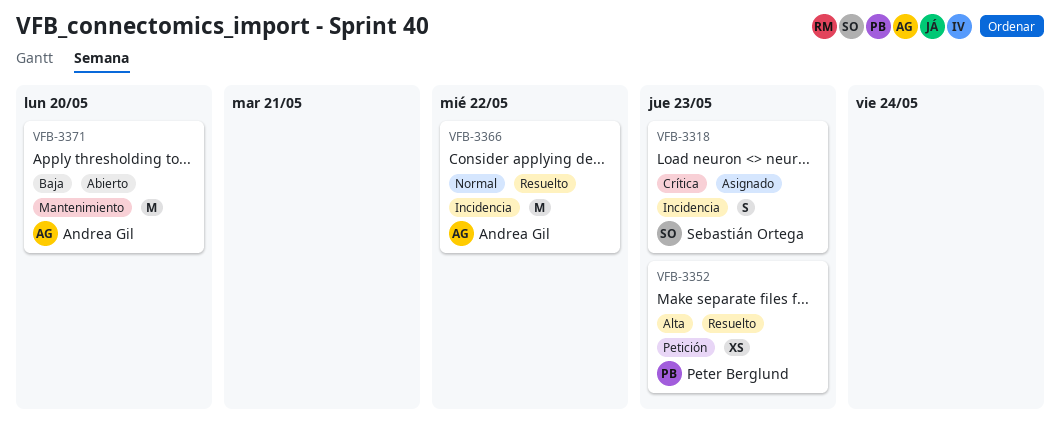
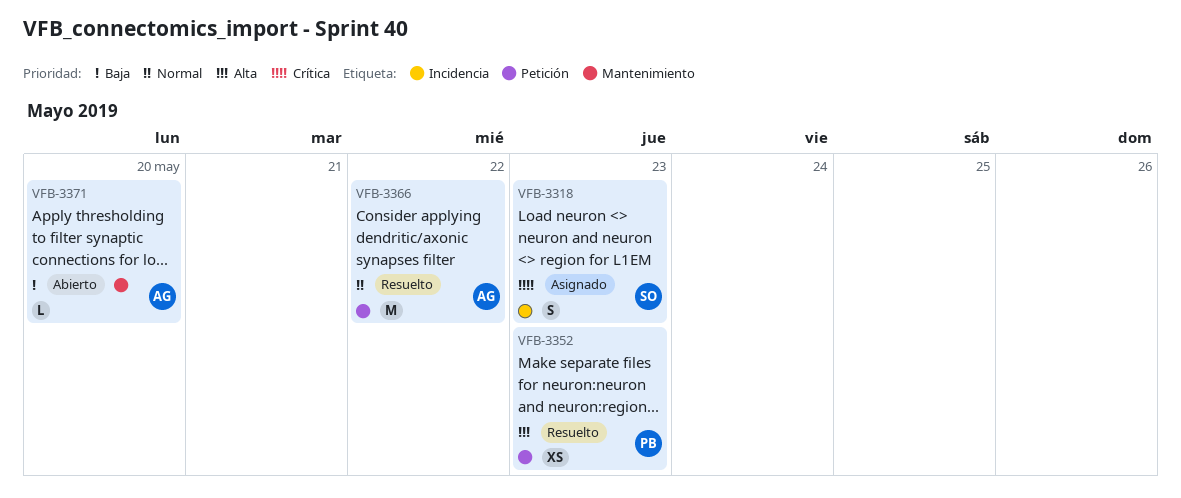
VFB-3366, label: Incidencia -> Petición
VFB-3371, estimate: M -> L

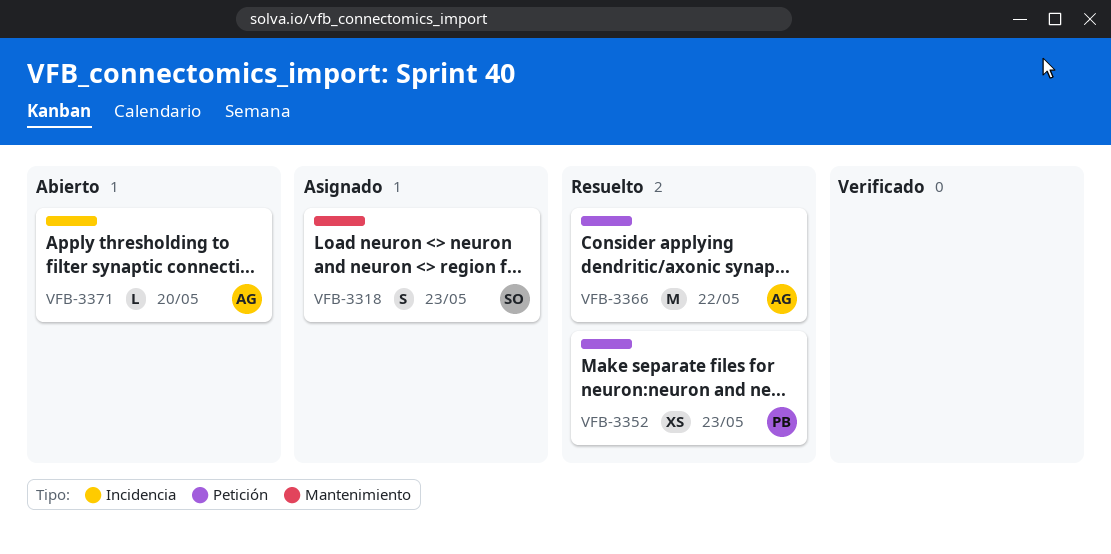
VFB-3318, label: Incidencia -> Mantenimiento
VFB-3371, label: Mantenimiento -> Incidencia

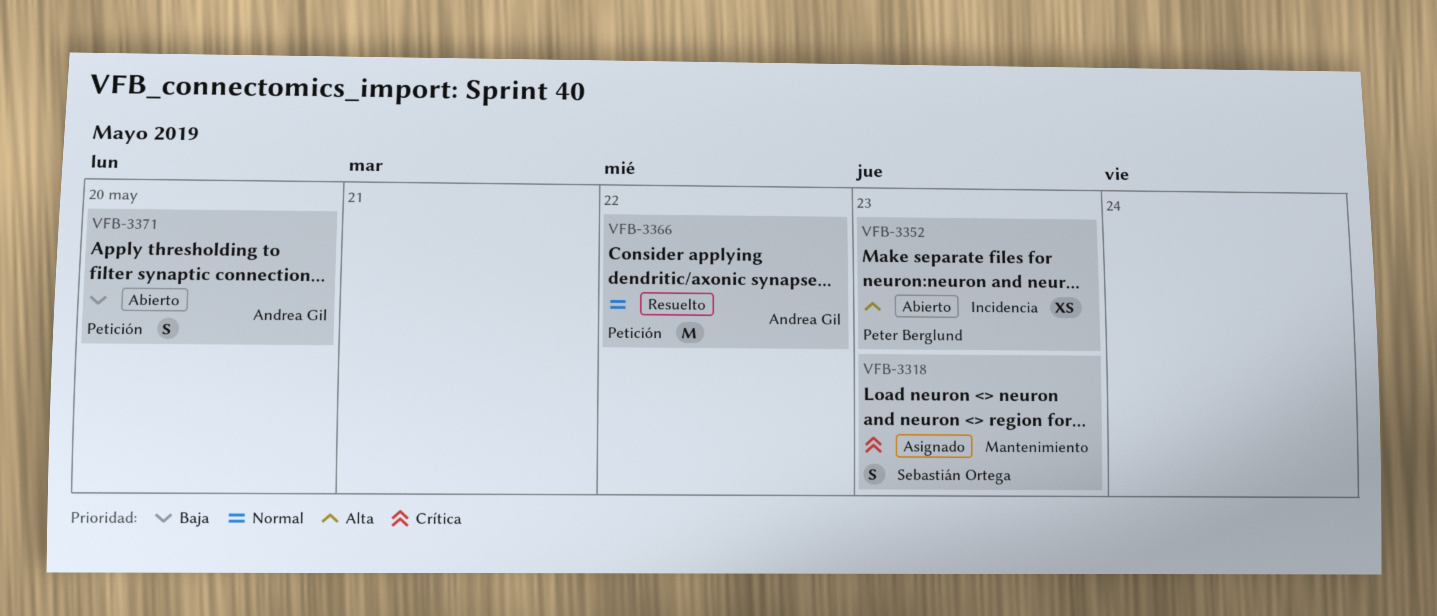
VFB-3352, status: Resuelto -> Abierto
VFB-3352, label: Petición -> Incidencia
VFB-3371, label: Incidencia -> Petición
VFB-3371, estimate: L -> S

